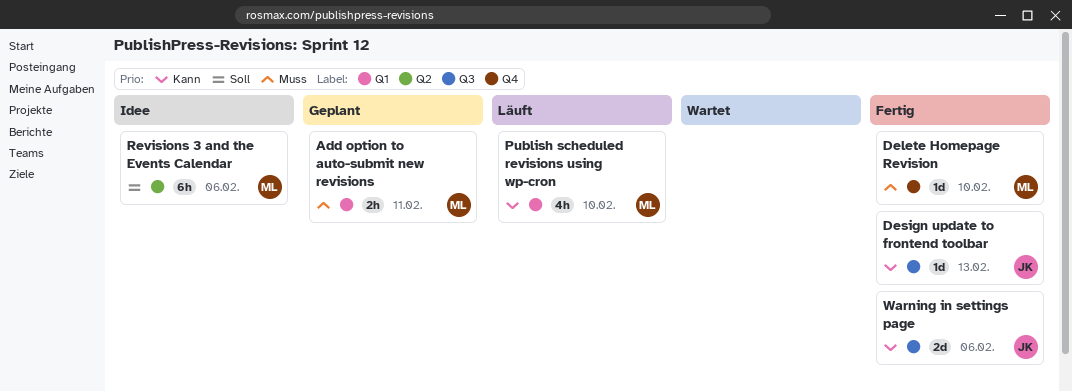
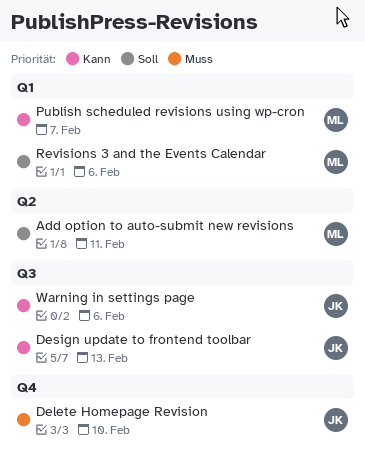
Add option to auto-submit new revisions, priority: Muss -> Soll
Add option to auto-submit new revisions, label: Q1 -> Q2
Delete Homepage Revision, owner: ML -> JK
Publish scheduled revisions using wp-cron, due: Feb 10 -> Feb 7
Revisions 3 and the Events Calendar, label: Q2 -> Q1

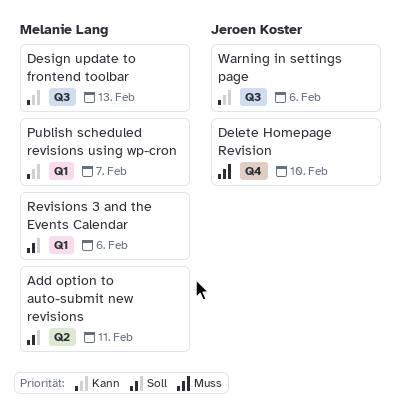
Design update to frontend toolbar, owner: Jeroen Koster -> Melanie Lang

